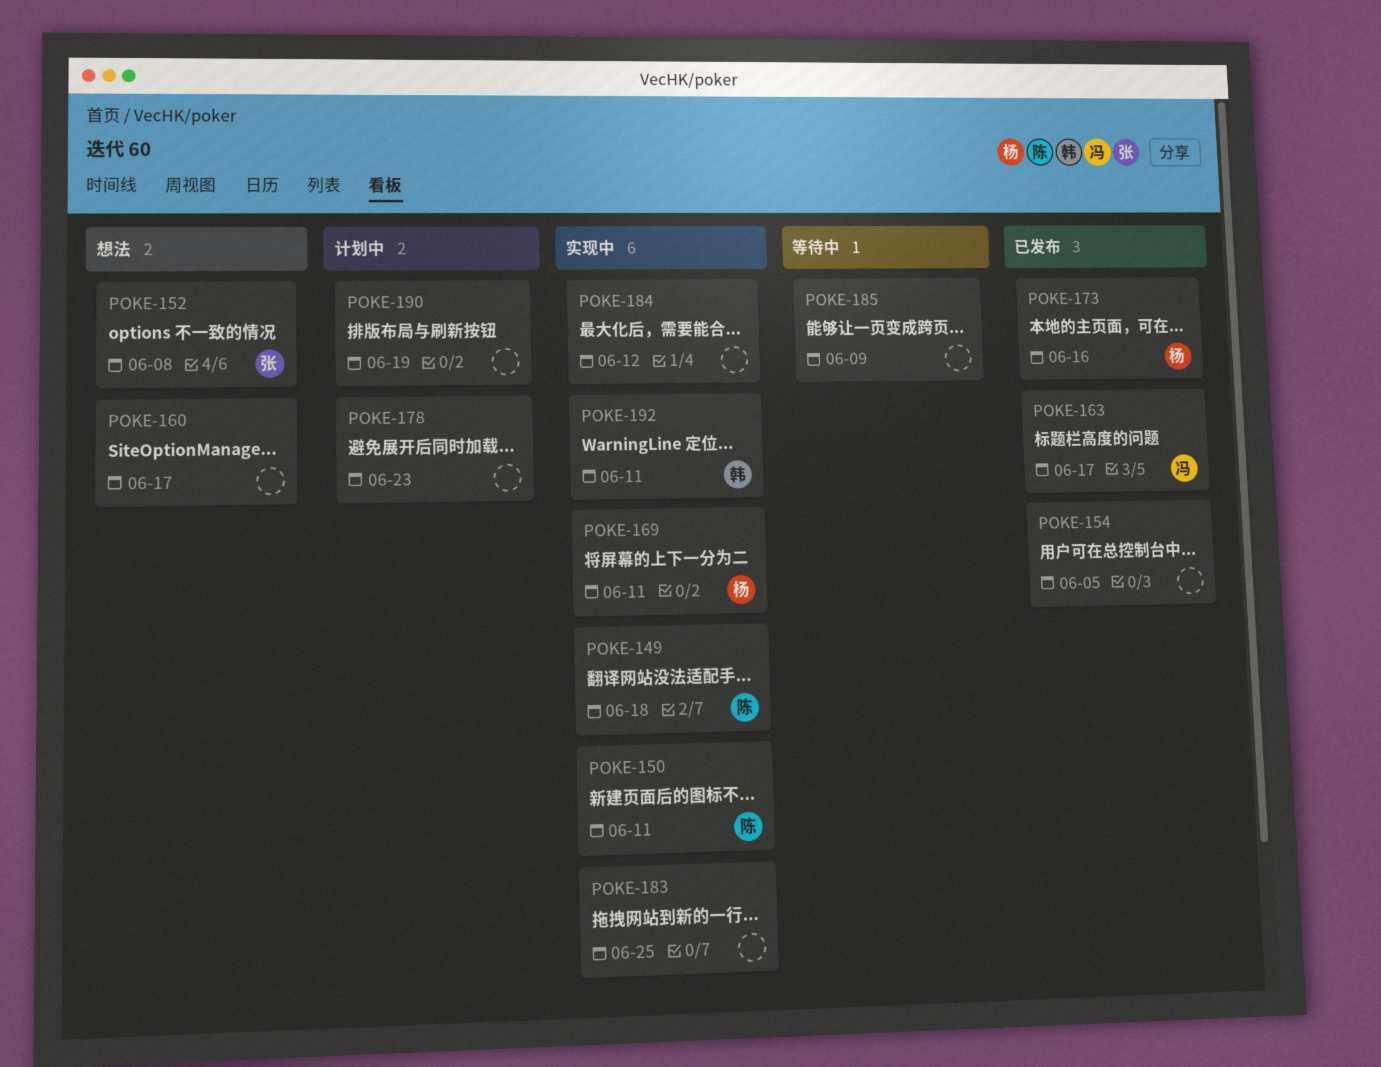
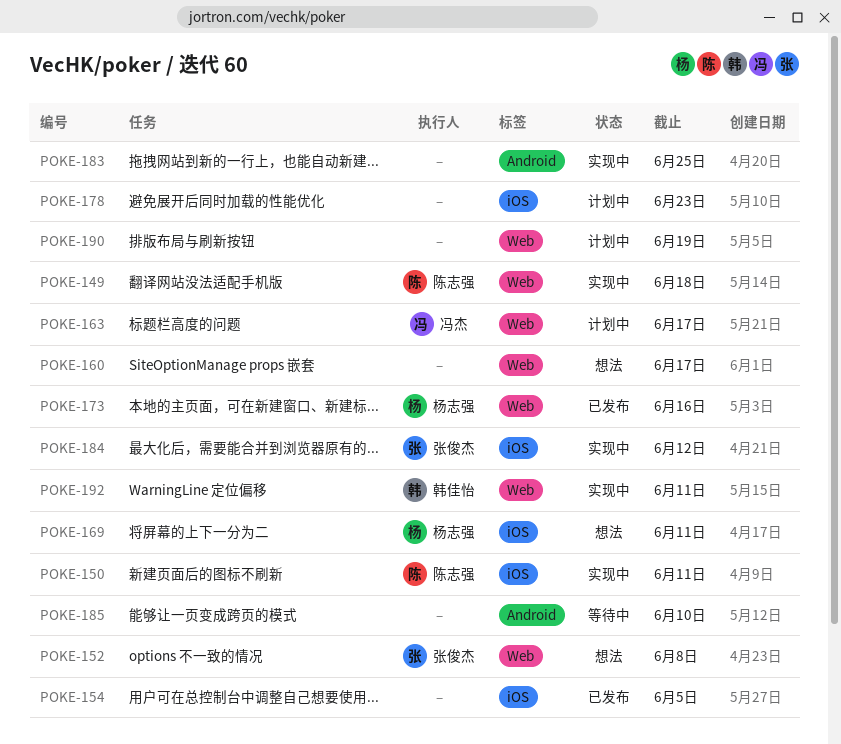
POKE-163, status: 已发布 -> 计划中
POKE-169, status: 实现中 -> 想法
POKE-184, owner: none -> 张俊杰
POKE-185, due: Jun 9 -> Jun 10

